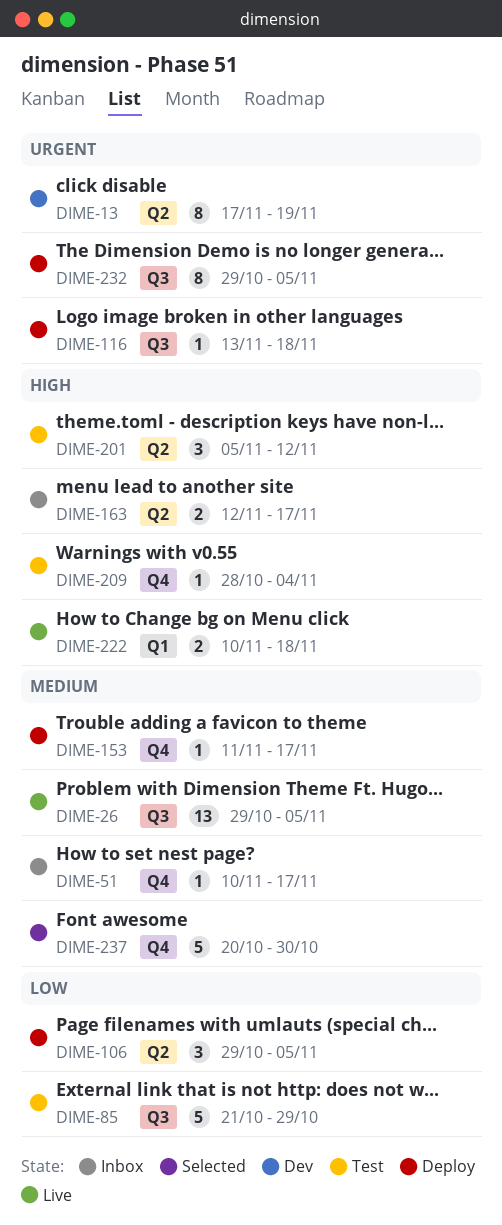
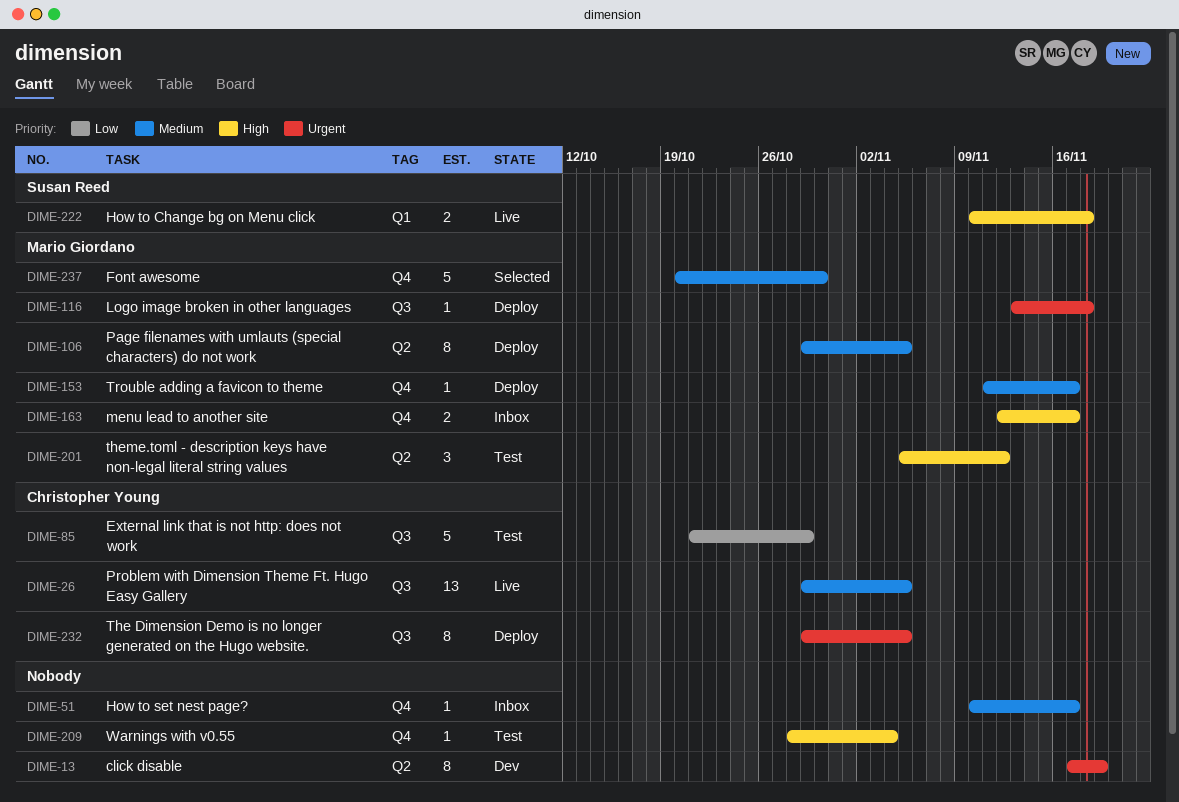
DIME-106, priority: Low -> Medium
DIME-106, estimate: 3 -> 8
DIME-163, label: Q2 -> Q4

